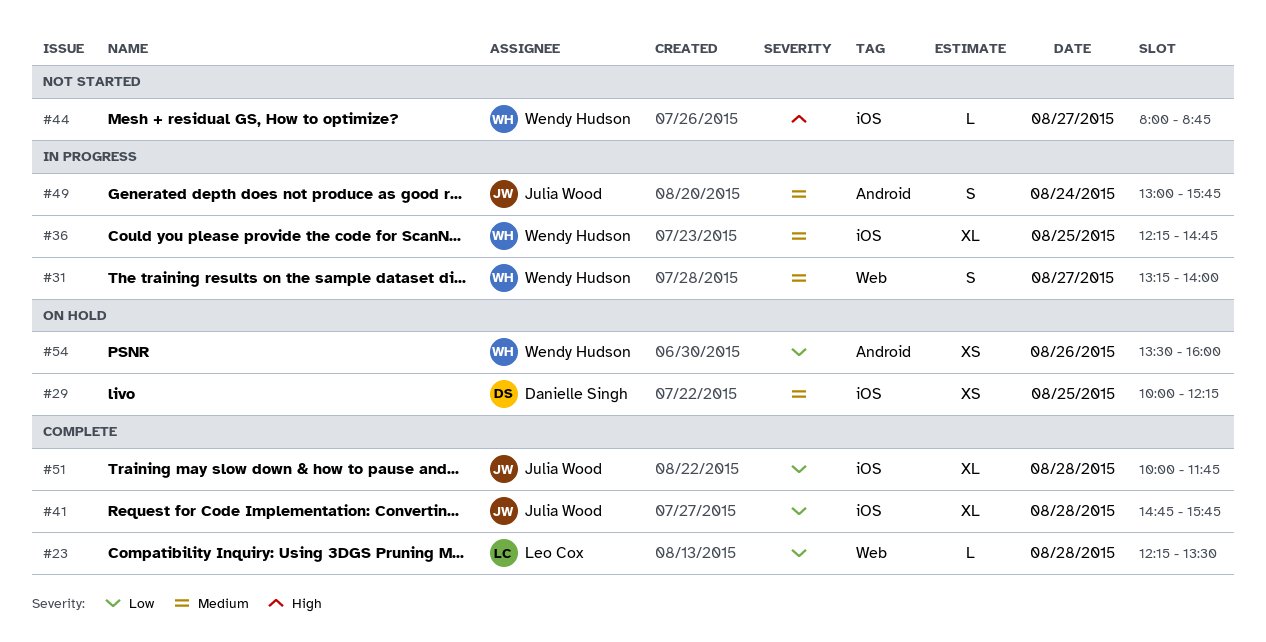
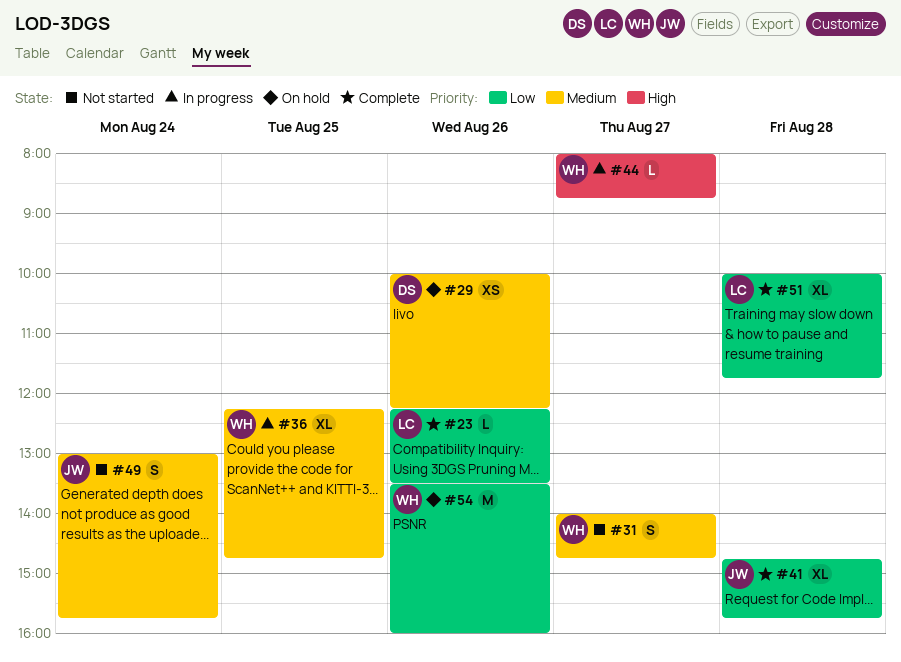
#23, day: Aug 28 -> Aug 26
#29, day: Aug 25 -> Aug 26
#31, status: In progress -> Not started
#31, begins: 13:15 -> 14:00
#31, ends: 14:00 -> 14:45
#44, status: Not started -> In progress
#49, status: In progress -> Not started
#51, owner: Julia Wood -> Leo Cox
#54, estimate: XS -> M

